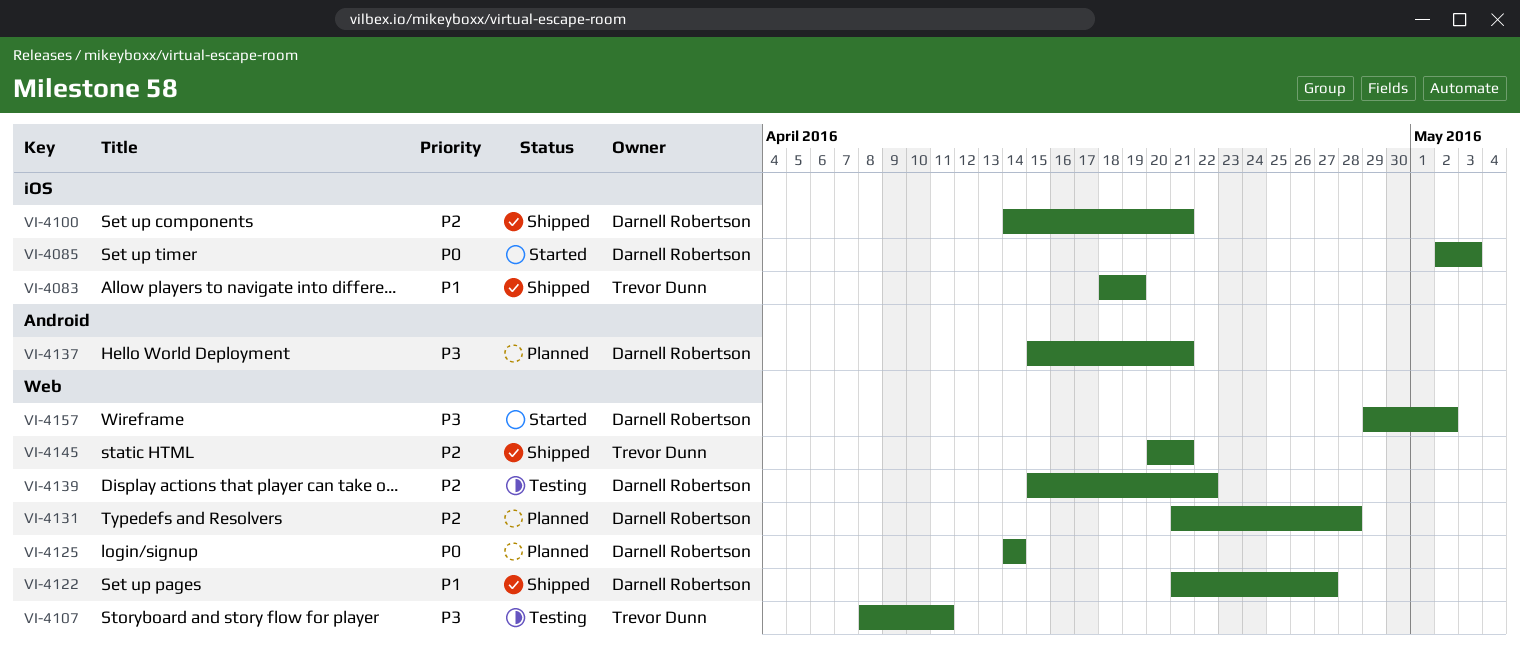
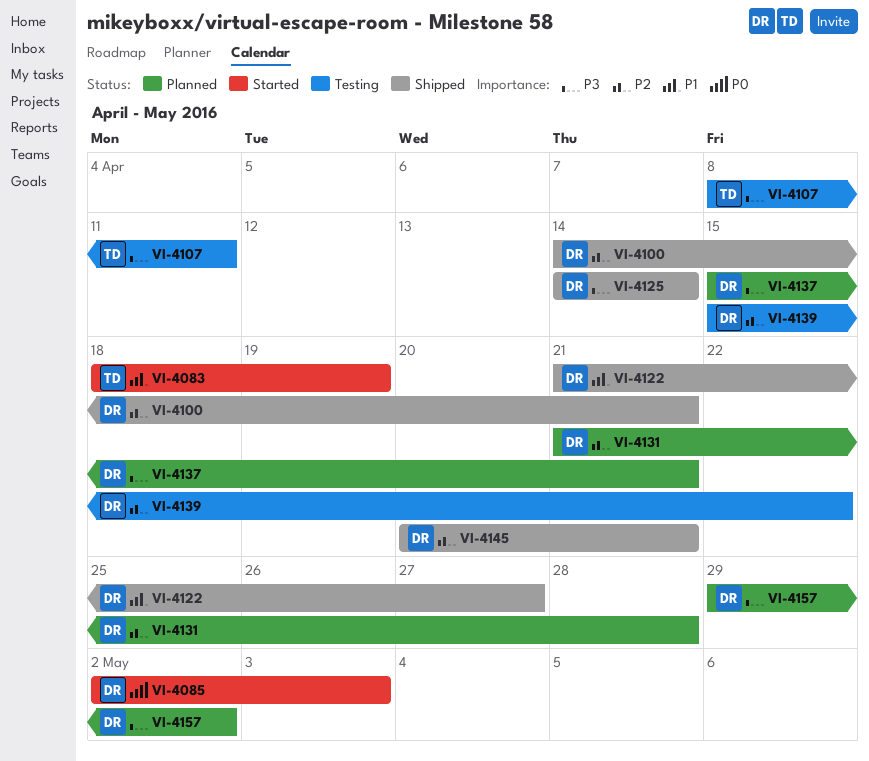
VI-4083, status: Shipped -> Started
VI-4125, status: Planned -> Shipped
VI-4125, priority: P0 -> P3
VI-4145, owner: Trevor Dunn -> Darnell Robertson
VI-4157, status: Started -> Planned

